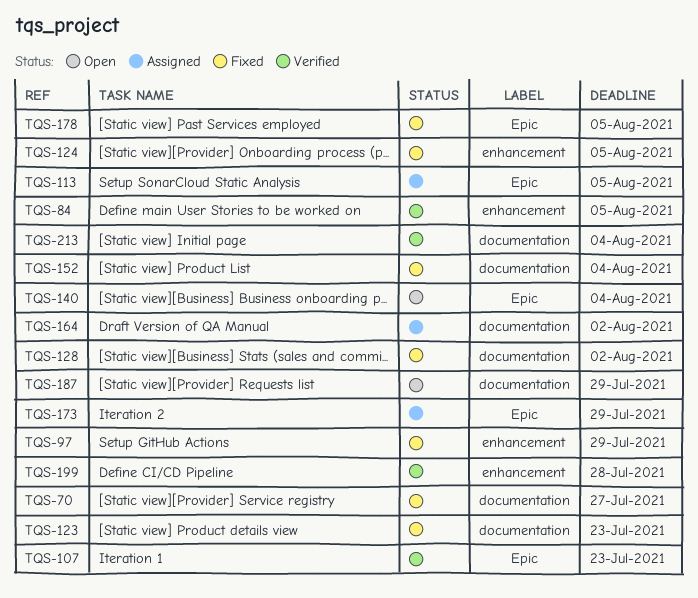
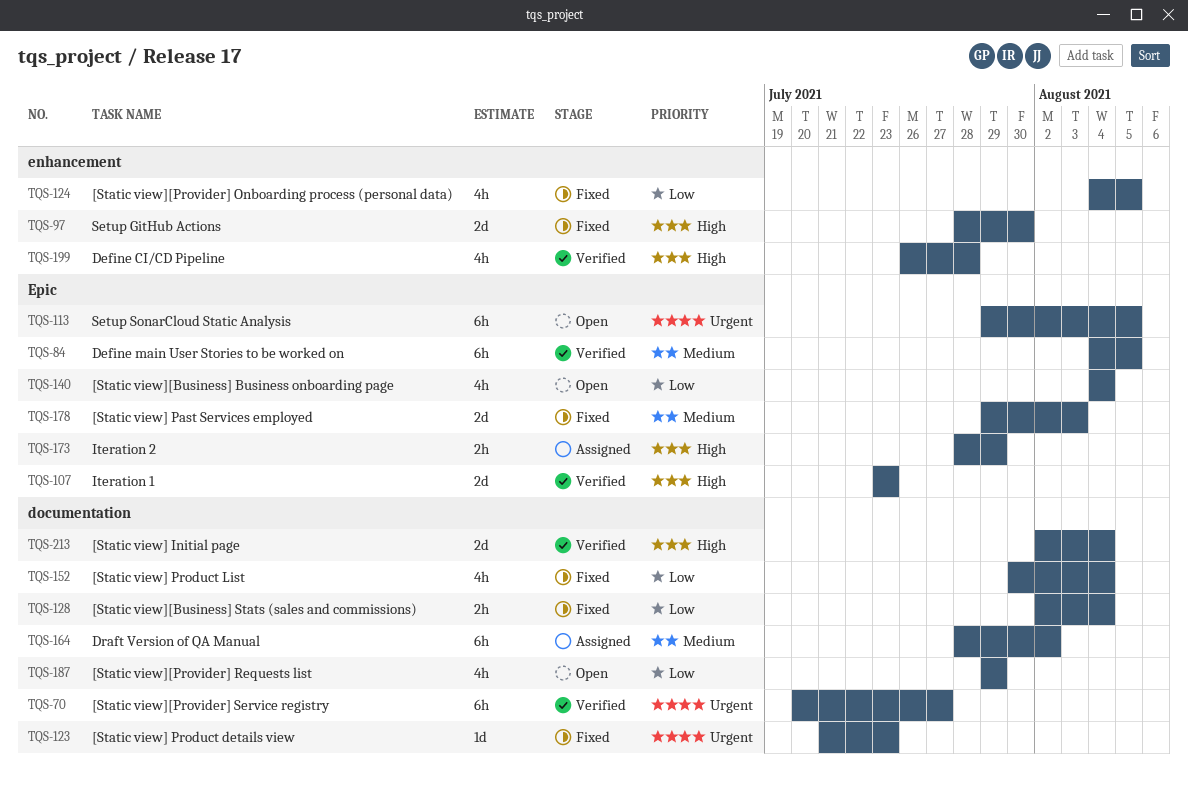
TQS-70, status: Fixed -> Verified
TQS-84, label: enhancement -> Epic
TQS-97, due: Jul 29 -> Jul 30
TQS-113, status: Assigned -> Open
TQS-128, due: Aug 2 -> Aug 4
TQS-178, due: Aug 5 -> Aug 3

